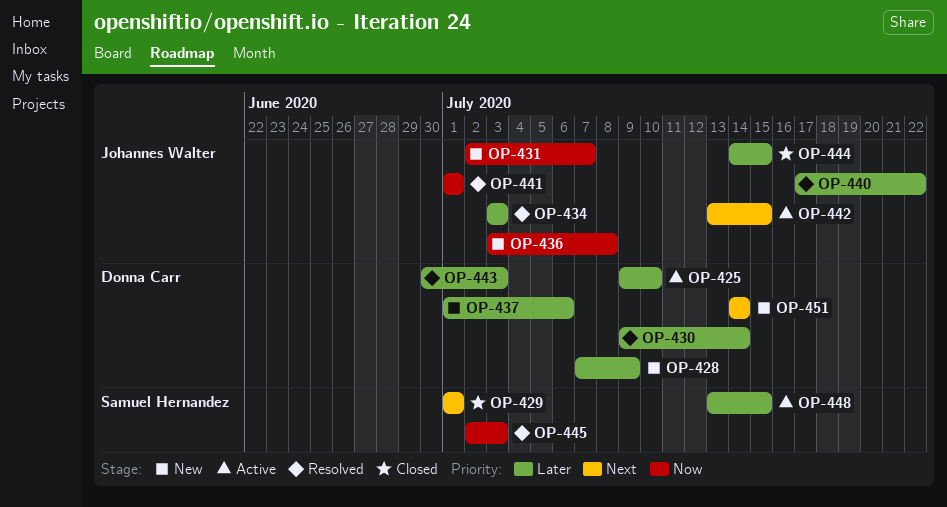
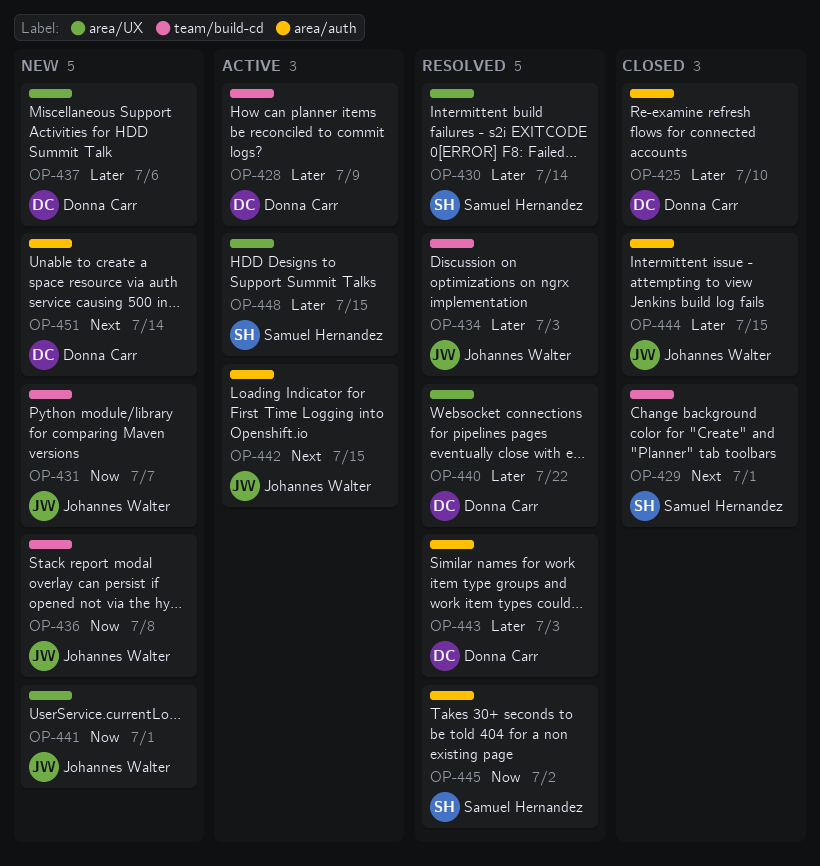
OP-425, status: Active -> Closed
OP-428, status: New -> Active
OP-430, owner: Donna Carr -> Samuel Hernandez
OP-440, owner: Johannes Walter -> Donna Carr
OP-441, status: Resolved -> New
OP-445, due: Jul 3 -> Jul 2

